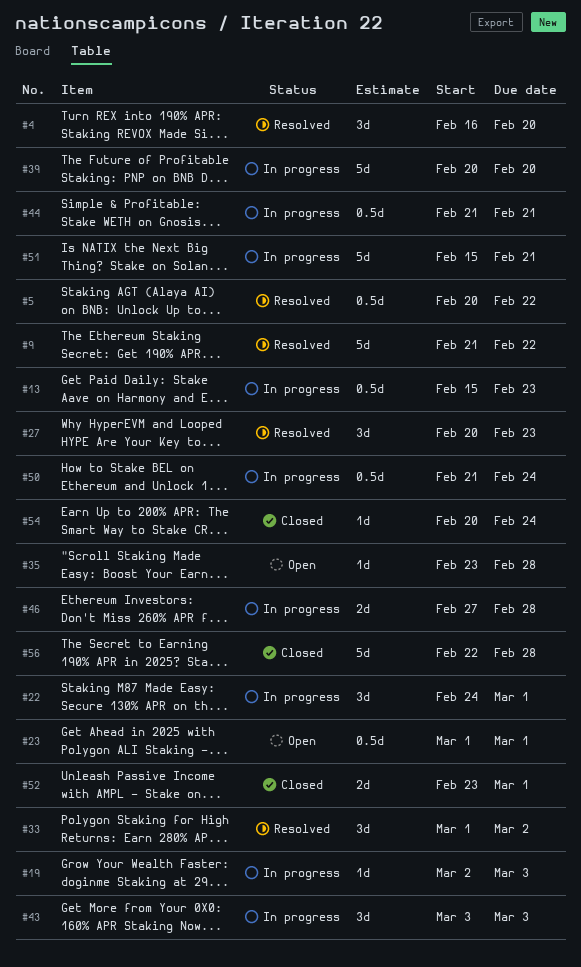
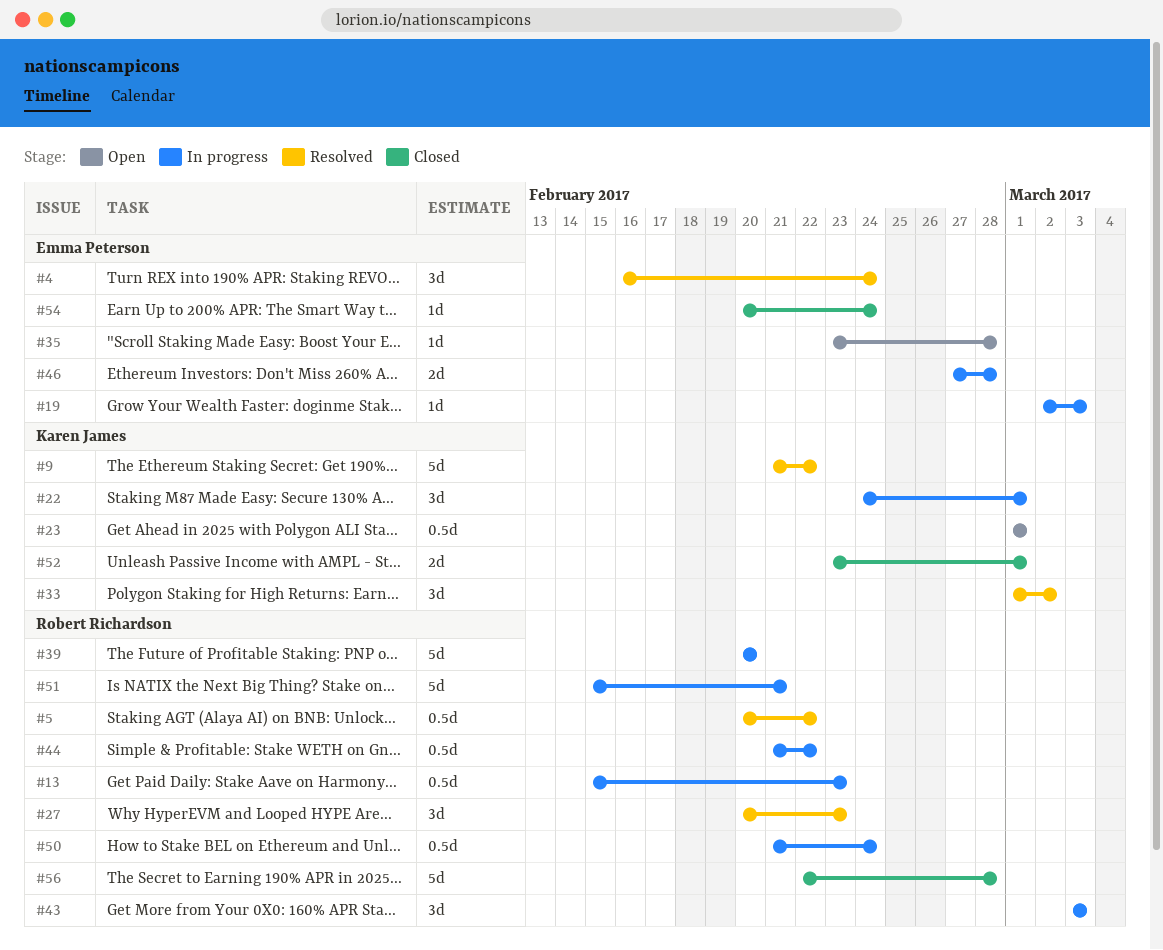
#4, due: Feb 20 -> Feb 24
#44, due: Feb 21 -> Feb 22

